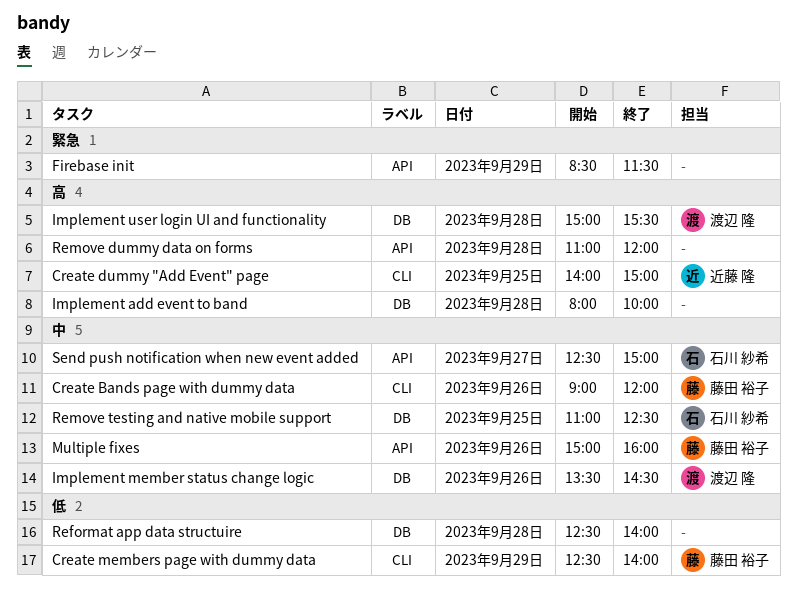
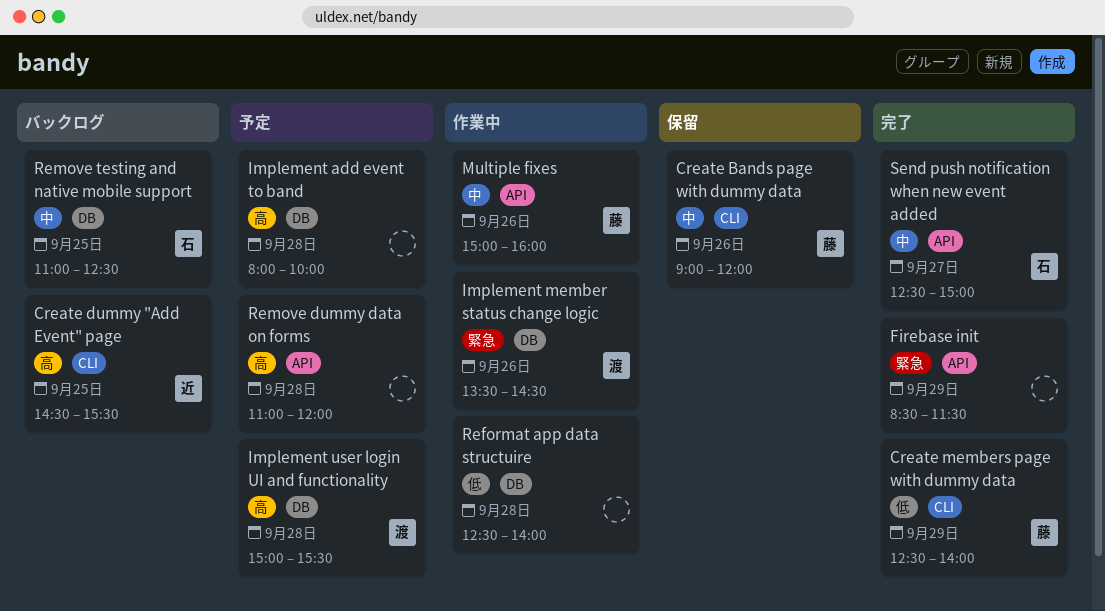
Create dummy "Add Event" page, begins: 14:00 -> 14:30
Create dummy "Add Event" page, ends: 15:00 -> 15:30
Implement member status change logic, priority: 中 -> 緊急

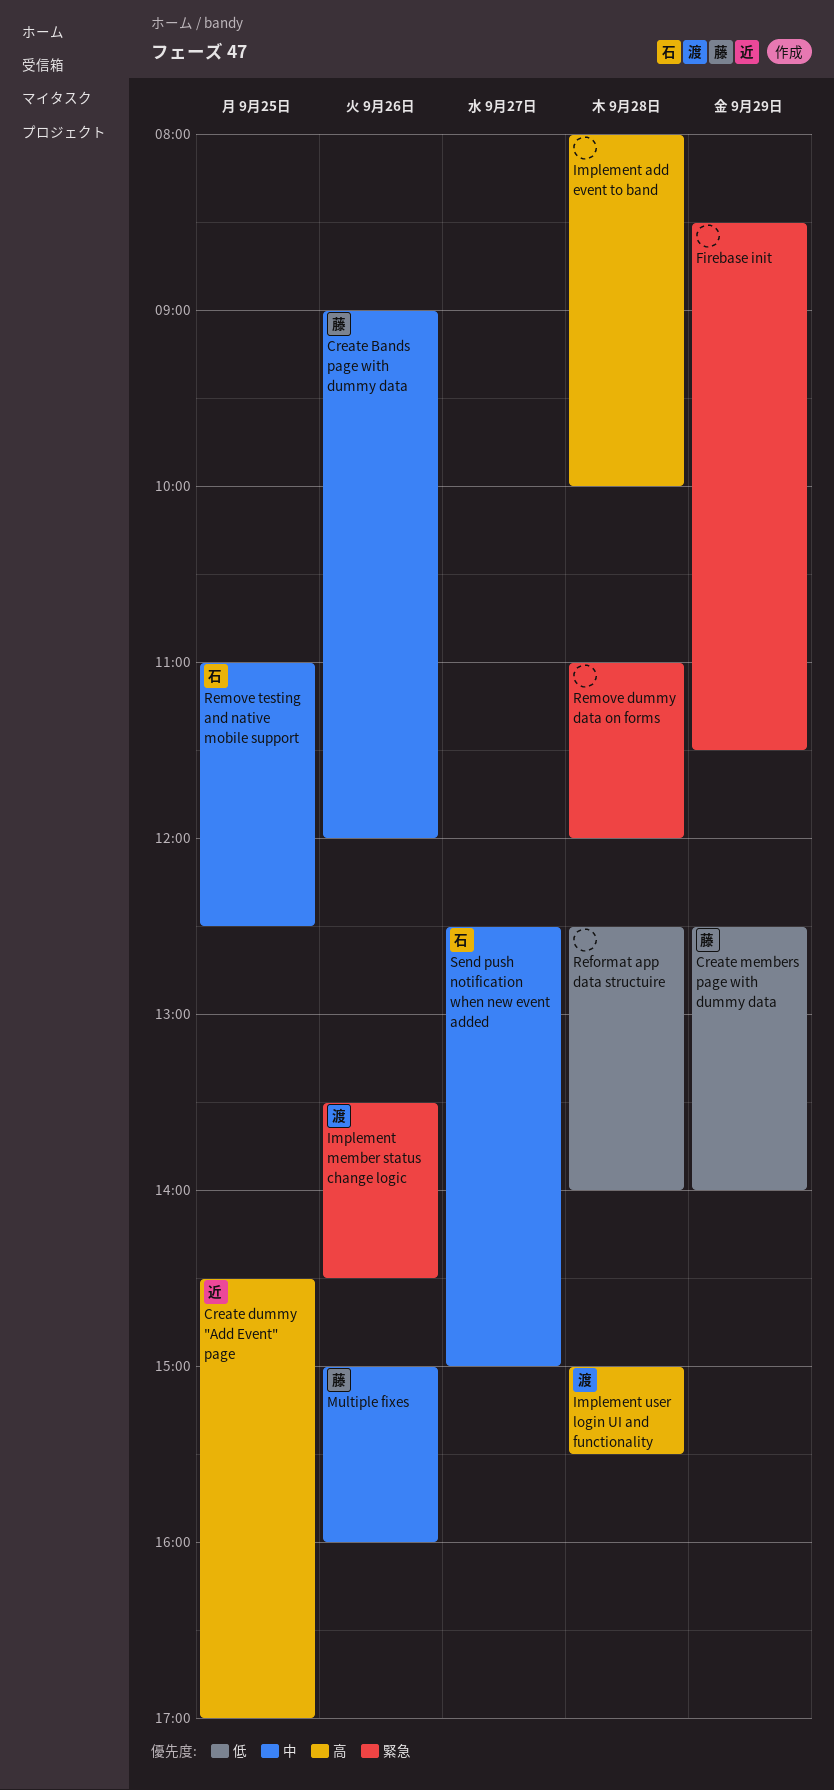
Create dummy "Add Event" page, ends: 15:30 -> 17:00
Remove dummy data on forms, priority: 高 -> 緊急

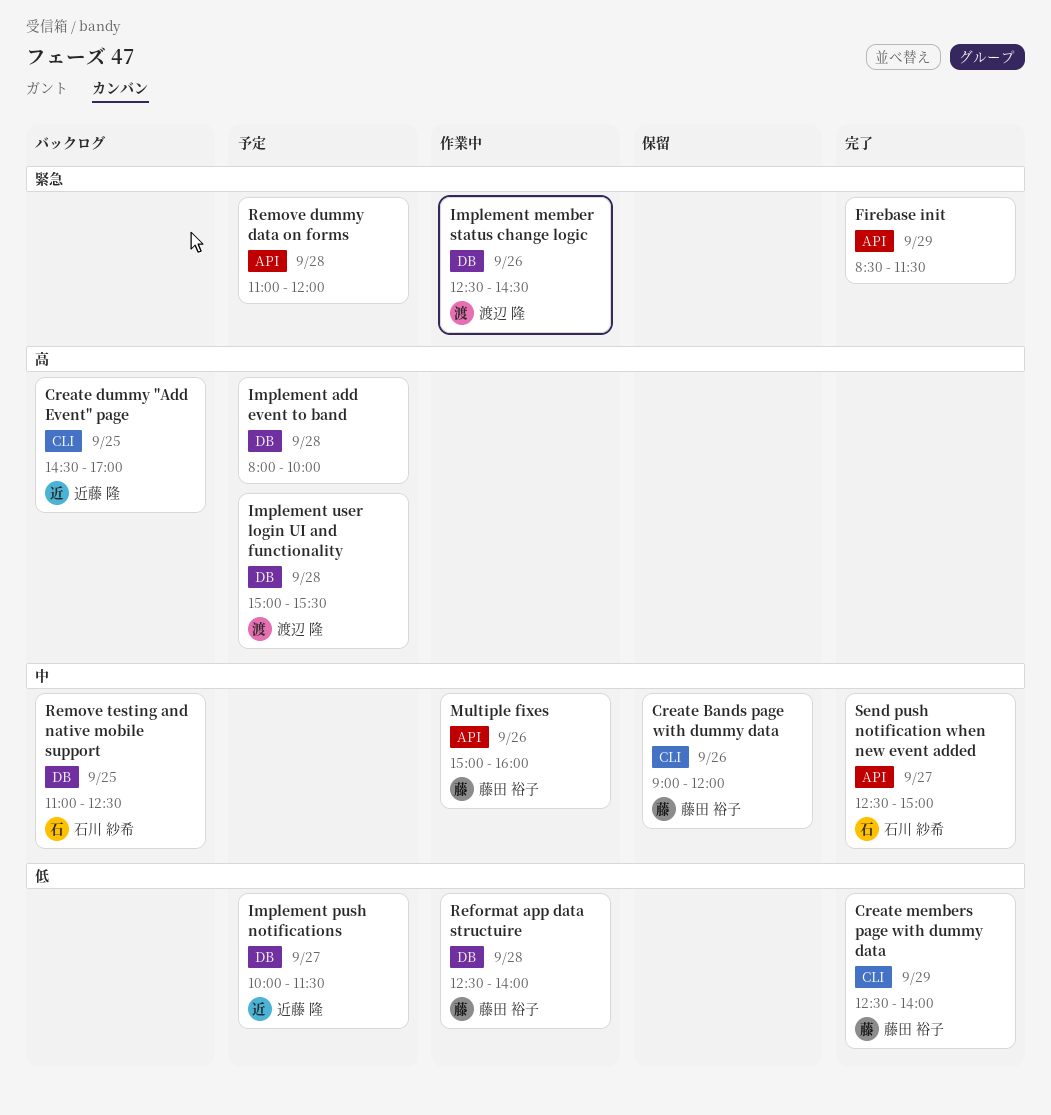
Implement member status change logic, begins: 13:30 -> 12:30
Implement push notifications: none -> present
Reformat app data structuire, owner: none -> 藤田 裕子

